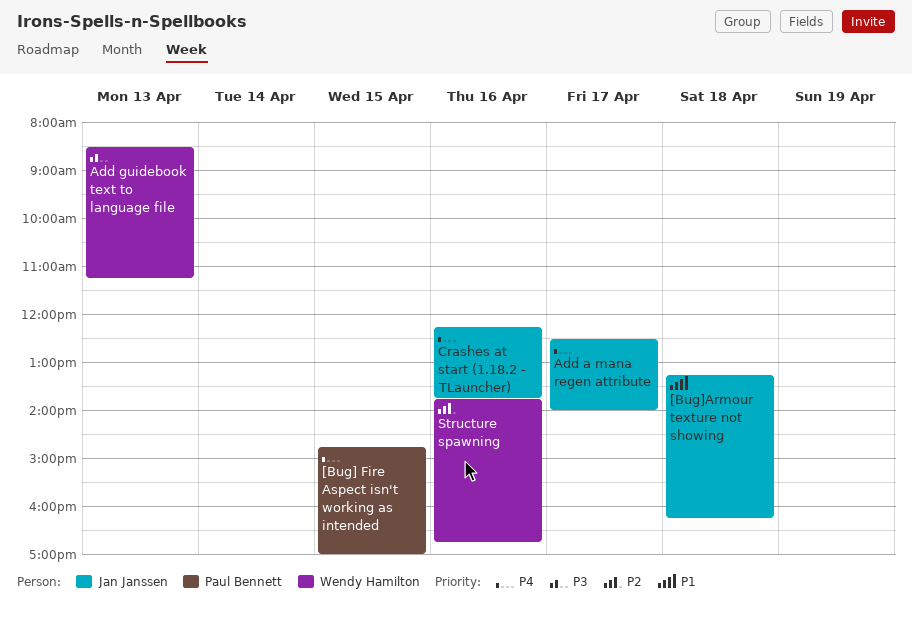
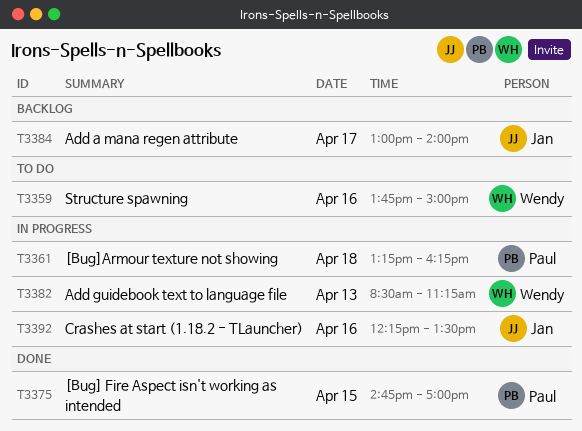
[Bug]Armour texture not showing, owner: Jan Janssen -> Paul Bennett
Add a mana regen attribute, begins: 12:30 -> 13:00
Crashes at start (1.18.2 - TLauncher), ends: 13:45 -> 13:30
Structure spawning, ends: 16:45 -> 15:00

